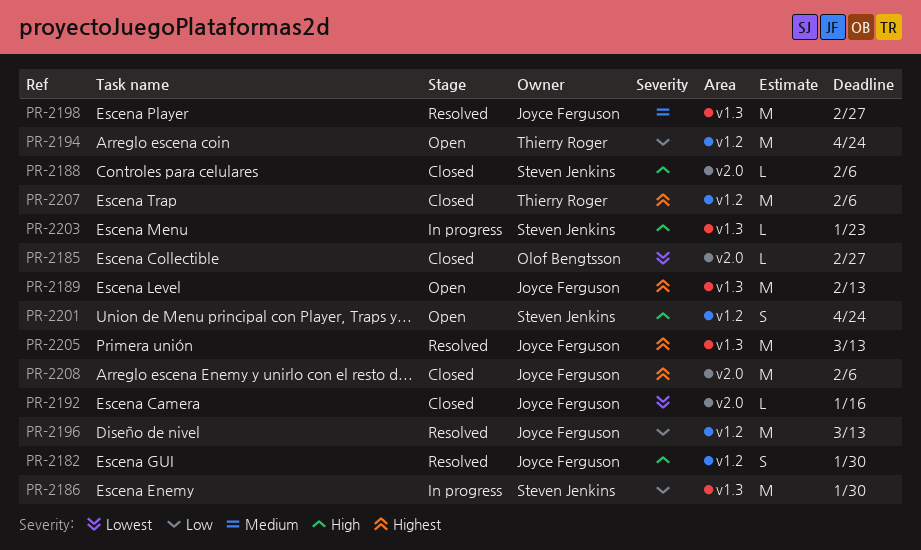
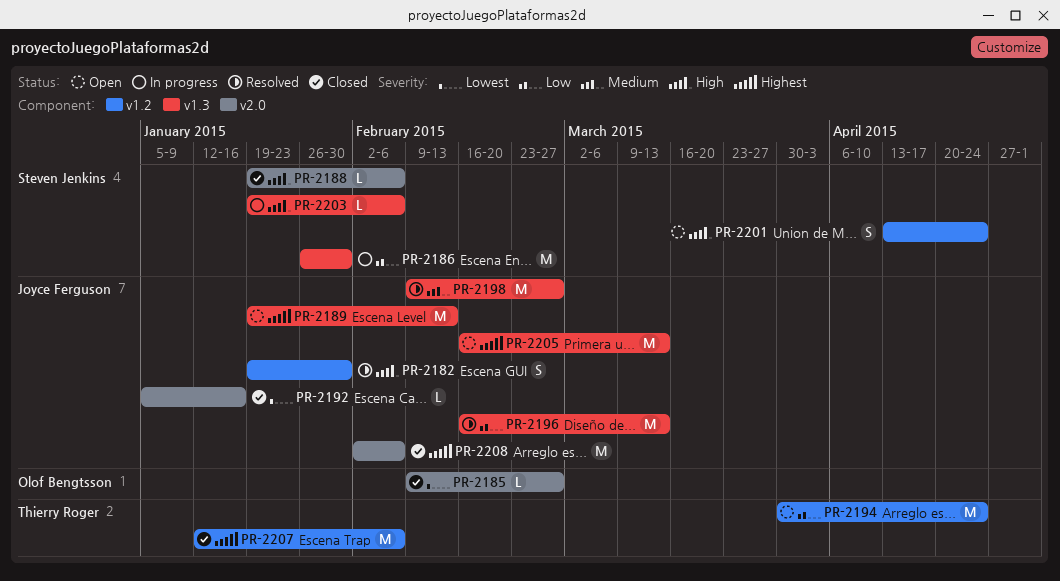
PR-2196, label: v1.2 -> v1.3
PR-2203, due: Jan 23 -> Feb 6
PR-2205, status: Resolved -> Open

